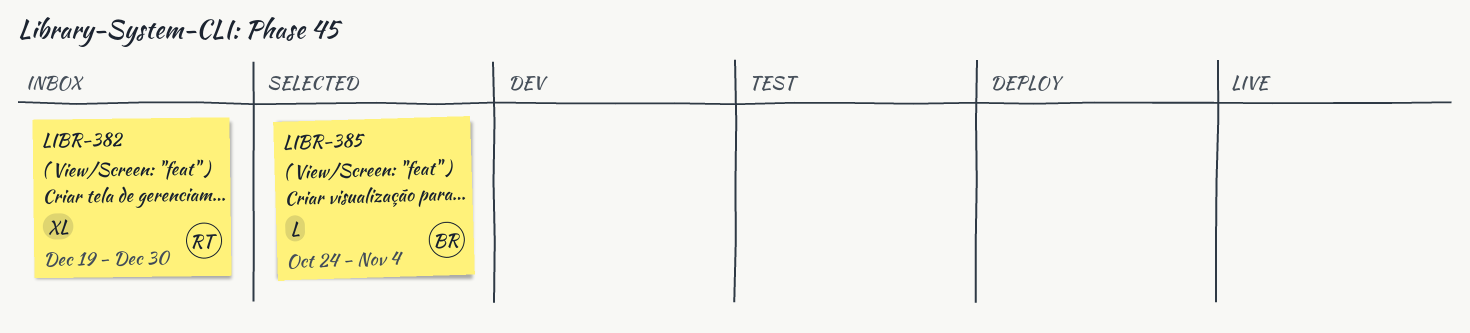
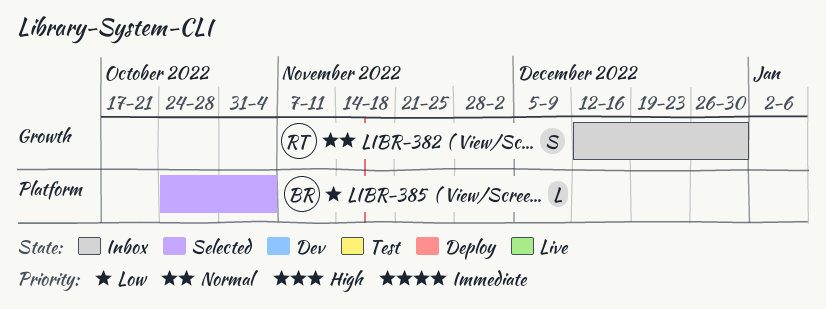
LIBR-382, estimate: XL -> S
LIBR-382, start: Dec 19 -> Dec 12

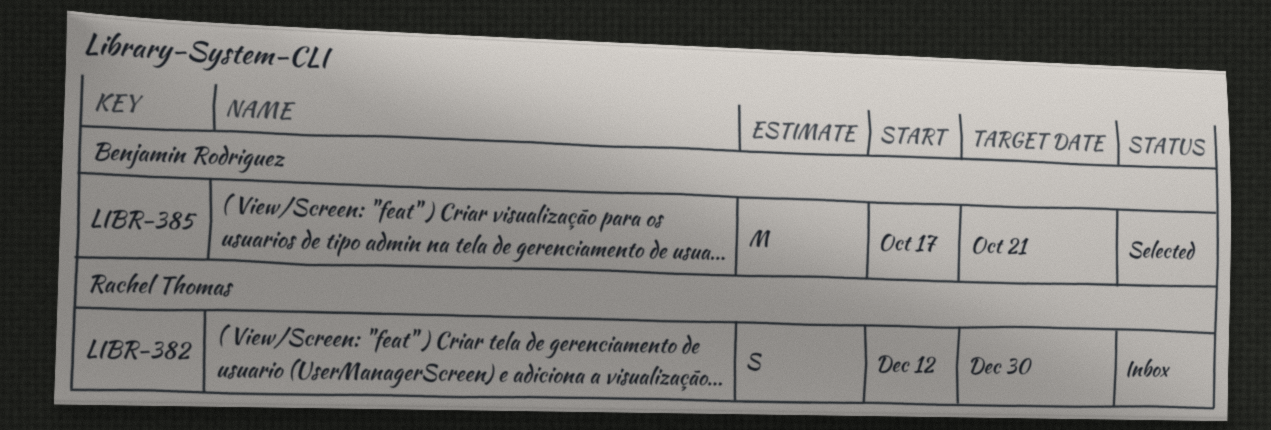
LIBR-385, estimate: L -> M
LIBR-385, start: Oct 24 -> Oct 17
LIBR-385, due: Nov 4 -> Oct 21

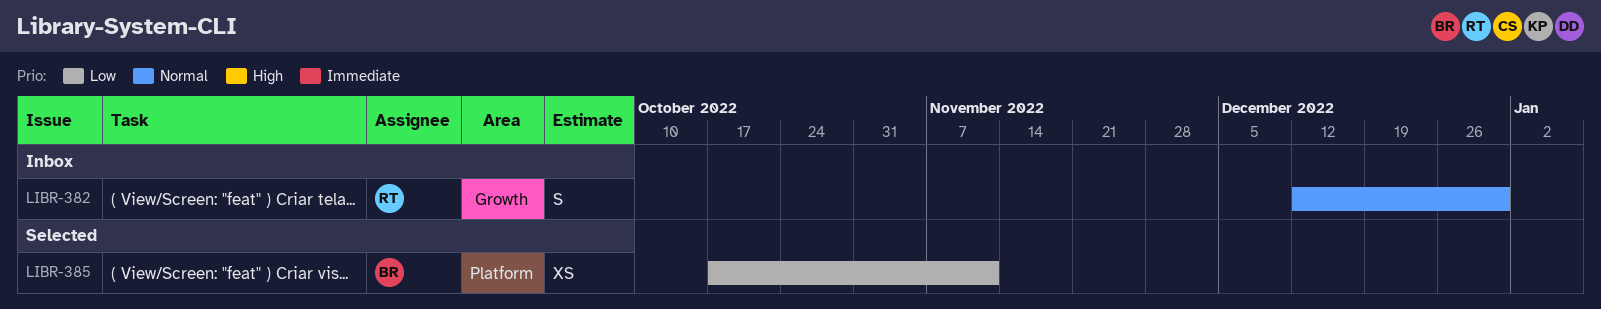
LIBR-385, estimate: M -> XS
LIBR-385, due: Oct 21 -> Nov 11

